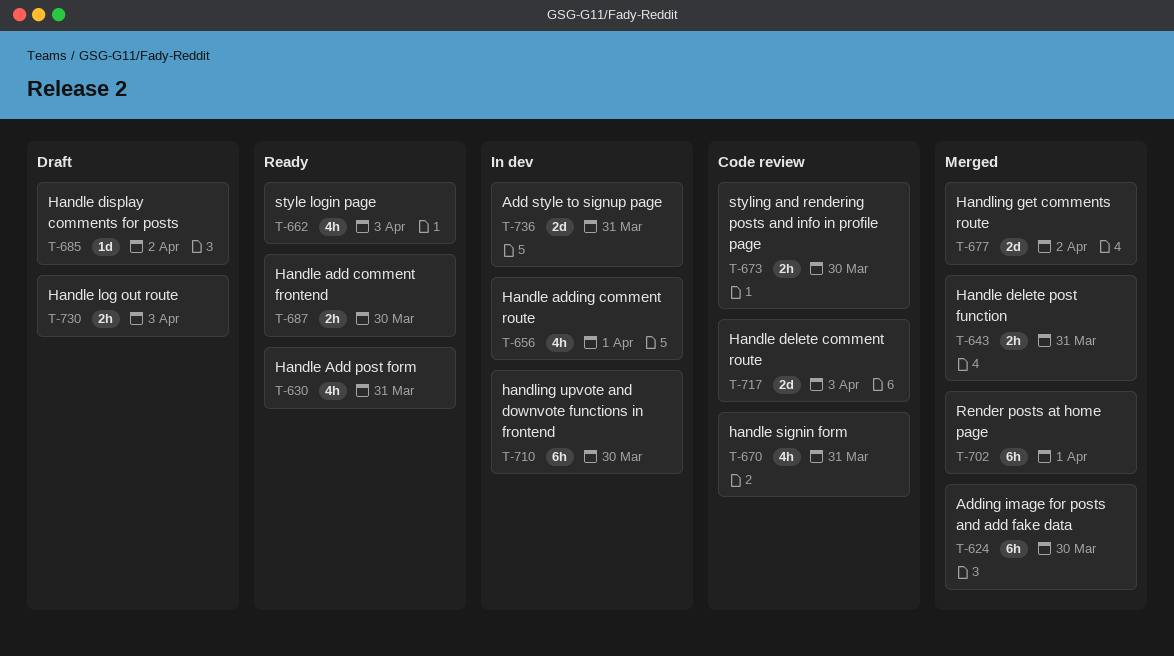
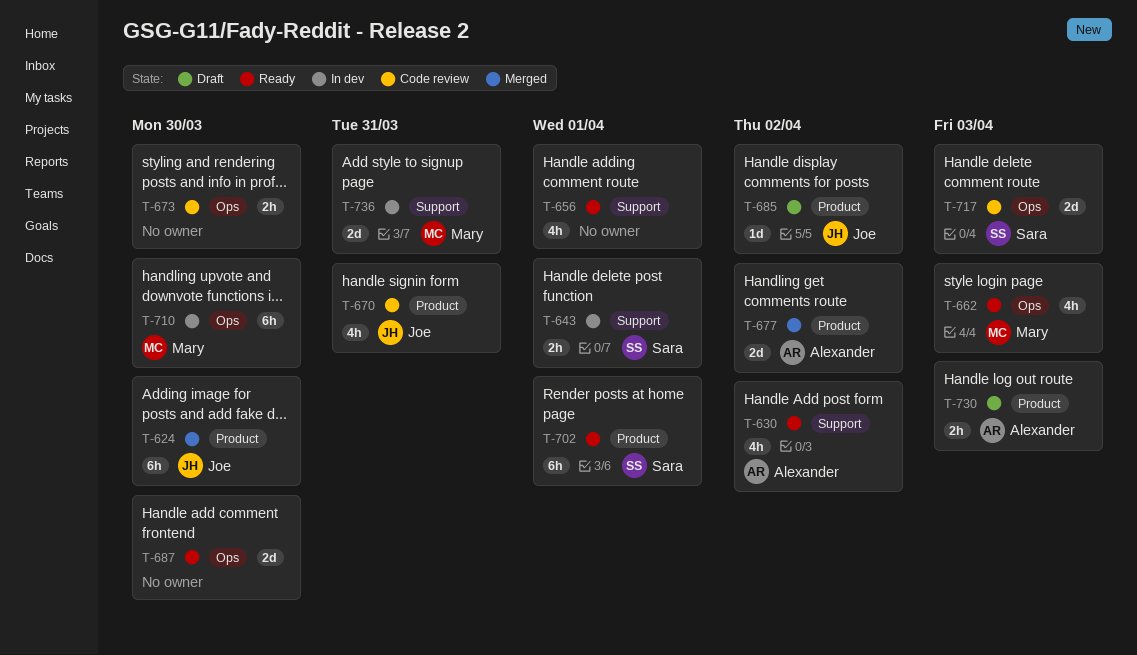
T-630, due: Mar 31 -> Apr 2
T-643, status: Merged -> In dev
T-643, due: Mar 31 -> Apr 1
T-656, status: In dev -> Ready
T-687, estimate: 2h -> 2d
T-702, status: Merged -> Ready

